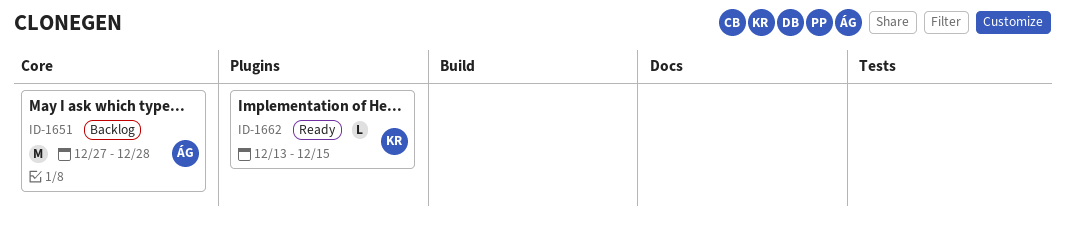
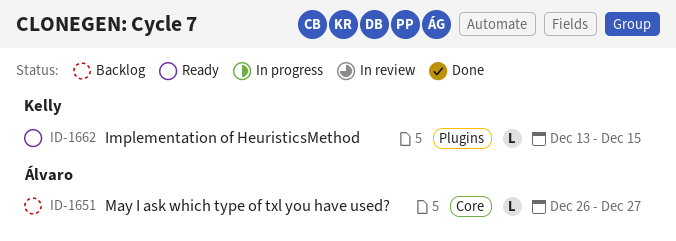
ID-1651, estimate: M -> L
ID-1651, start: Dec 27 -> Dec 26
ID-1651, due: Dec 28 -> Dec 27

